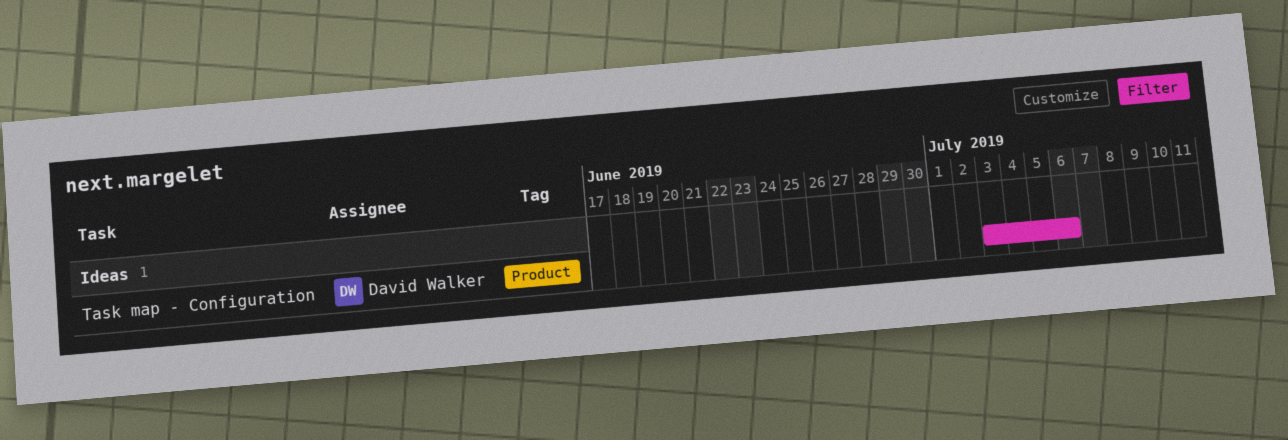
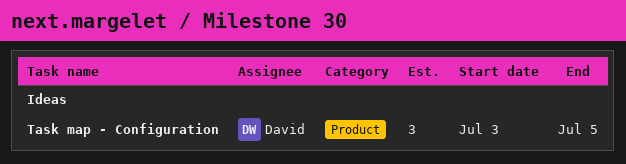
Task map - Configuration, due: Jul 6 -> Jul 5

